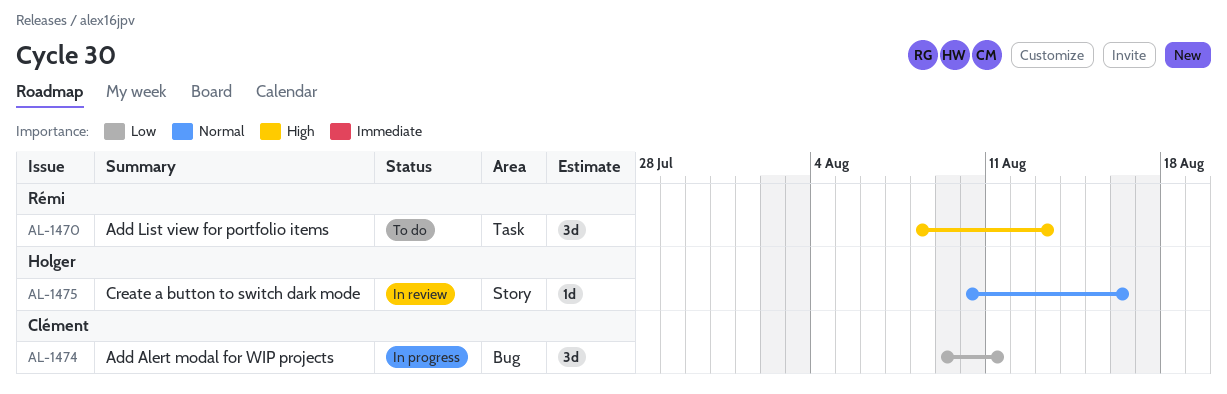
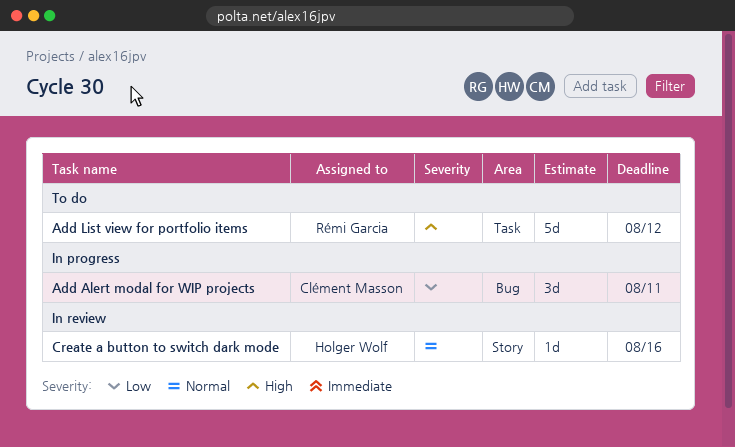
Add List view for portfolio items, estimate: 3d -> 5d
Add List view for portfolio items, due: Aug 13 -> Aug 12

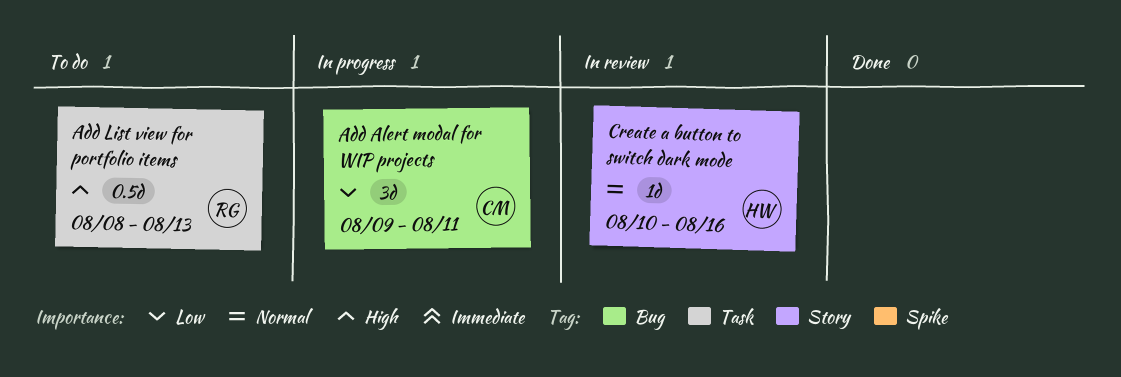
Add List view for portfolio items, estimate: 5d -> 0.5d
Add List view for portfolio items, due: Aug 12 -> Aug 13

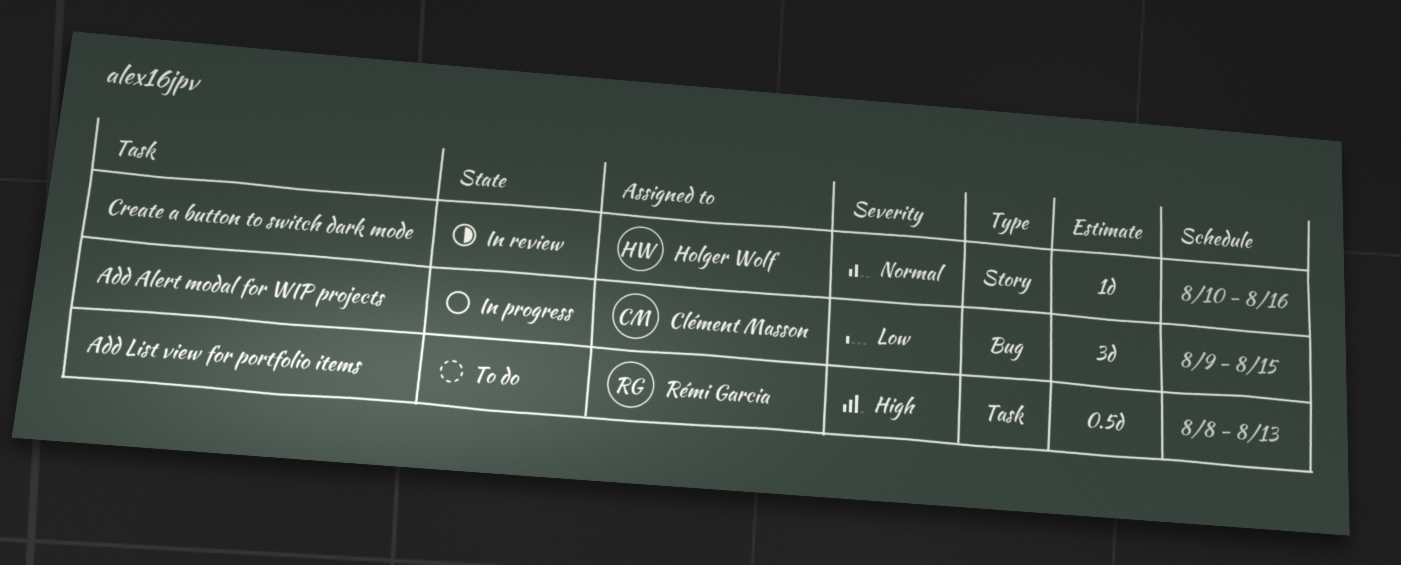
Add Alert modal for WIP projects, due: Aug 11 -> Aug 15

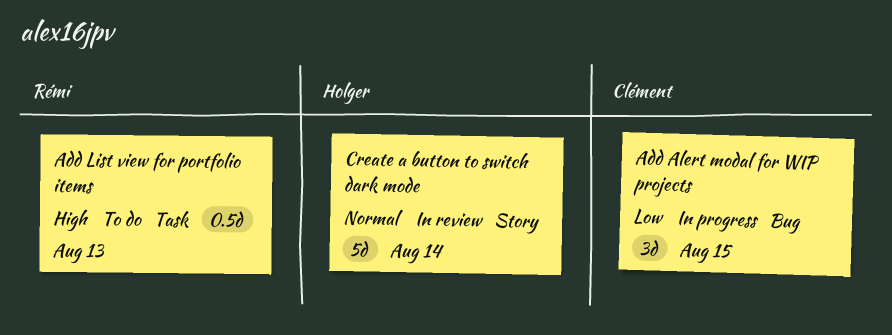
Create a button to switch dark mode, estimate: 1d -> 5d
Create a button to switch dark mode, due: Aug 16 -> Aug 14

